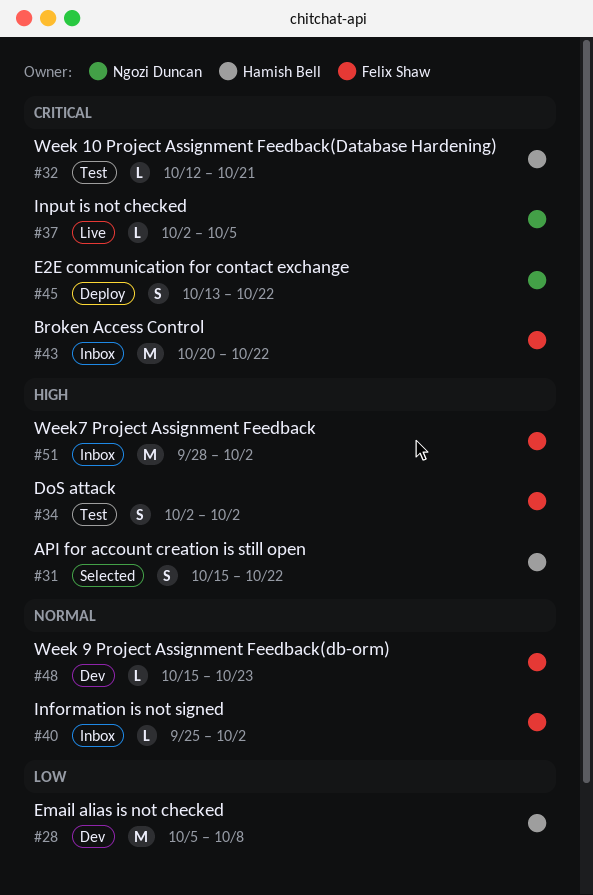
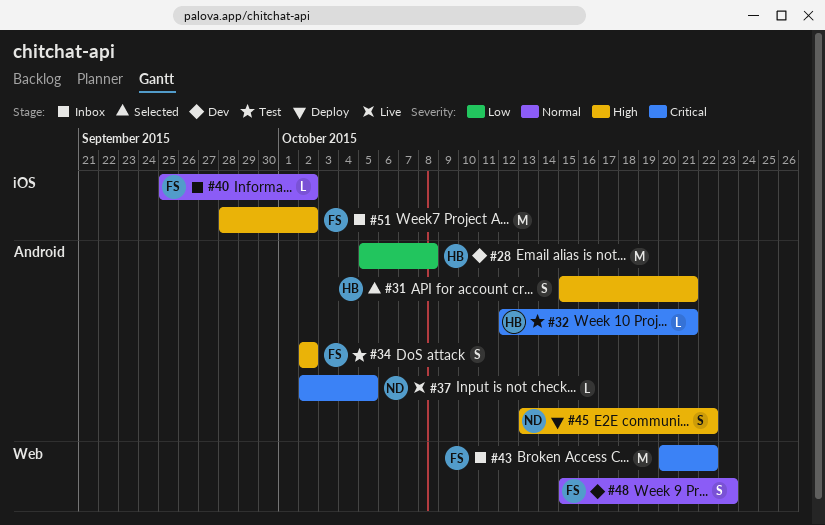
#31, due: Oct 22 -> Oct 21
#45, priority: Critical -> High
#48, estimate: L -> S

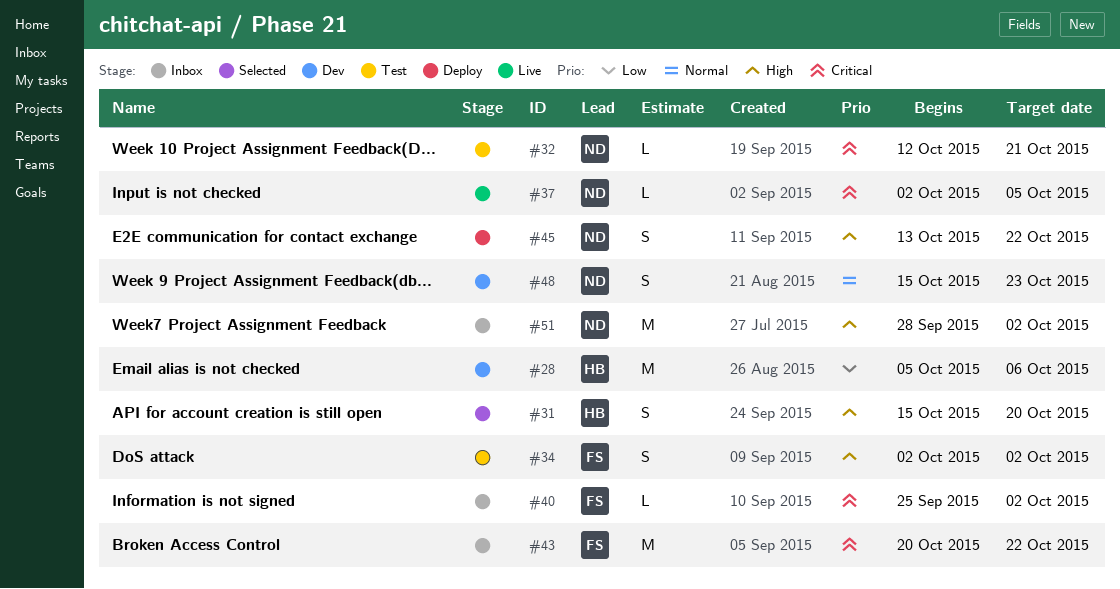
#28, due: Oct 8 -> Oct 6
#31, due: Oct 21 -> Oct 20
#32, owner: HB -> ND
#40, priority: Normal -> Critical
#48, owner: FS -> ND
#51, owner: FS -> ND

